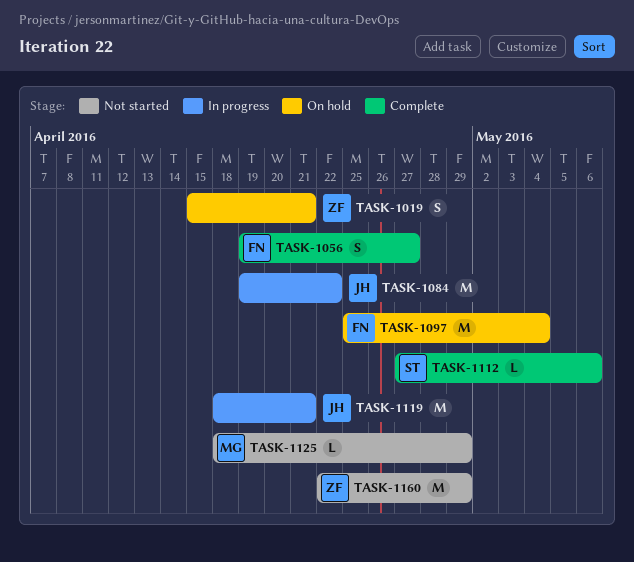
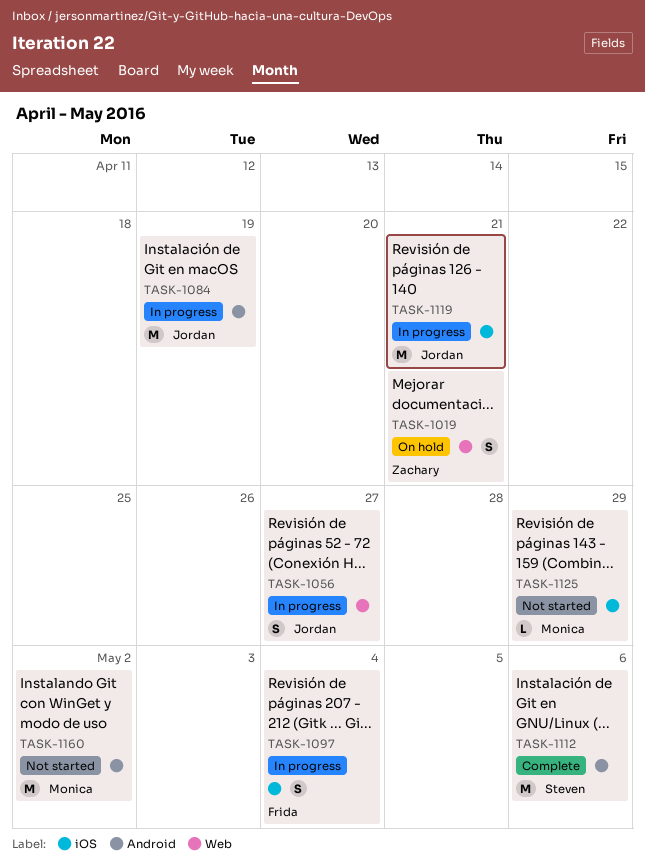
TASK-1056, status: Complete -> In progress
TASK-1056, owner: Frida -> Jordan
TASK-1084, due: Apr 22 -> Apr 19
TASK-1097, status: On hold -> In progress
TASK-1097, estimate: M -> S
TASK-1112, estimate: L -> M
TASK-1160, owner: Zachary -> Monica
TASK-1160, due: Apr 29 -> May 2

